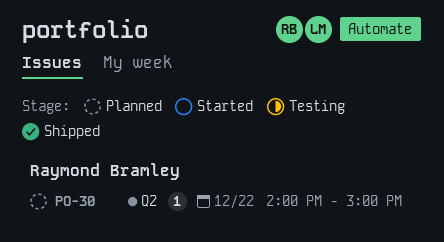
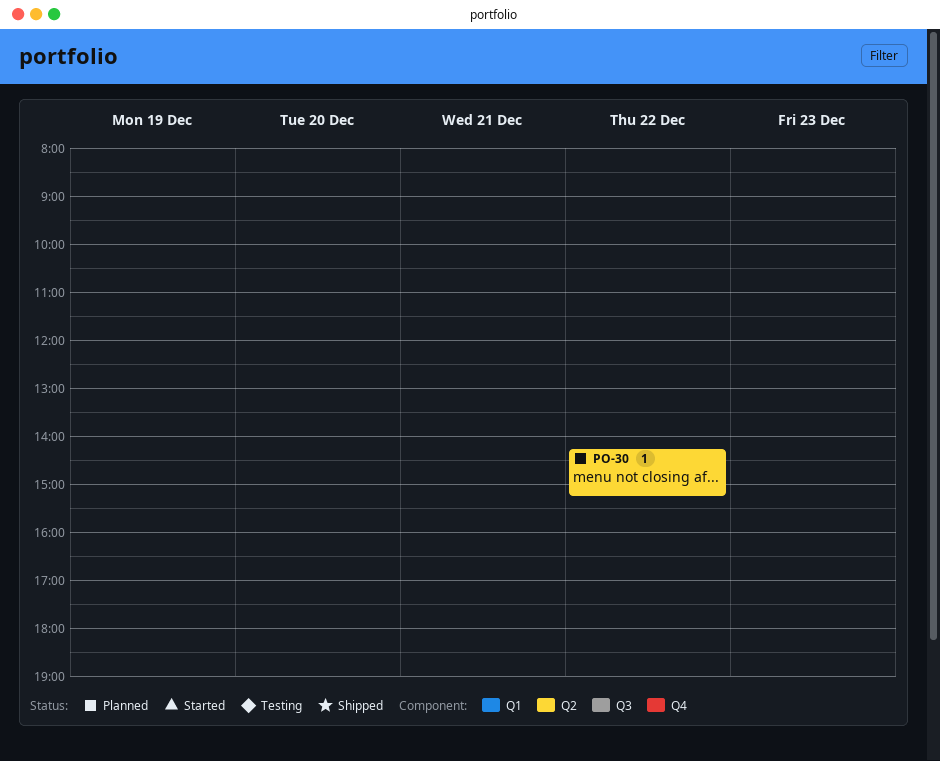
PO-30, begins: 14:00 -> 14:15
PO-30, ends: 15:00 -> 15:15

